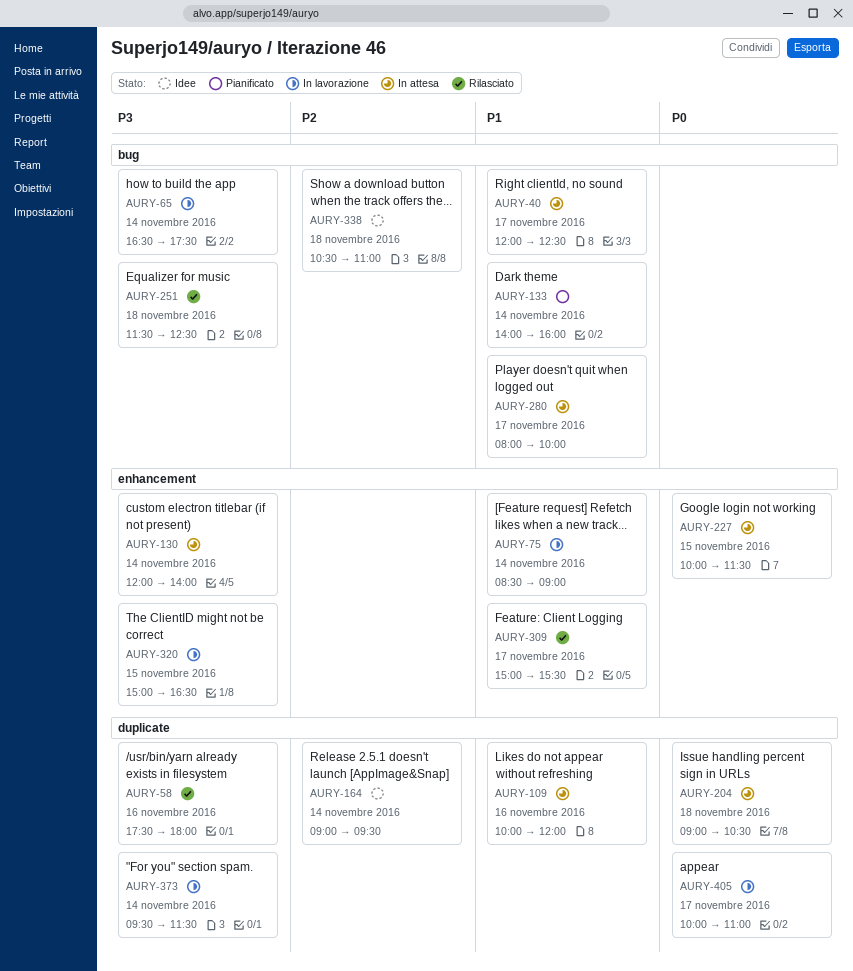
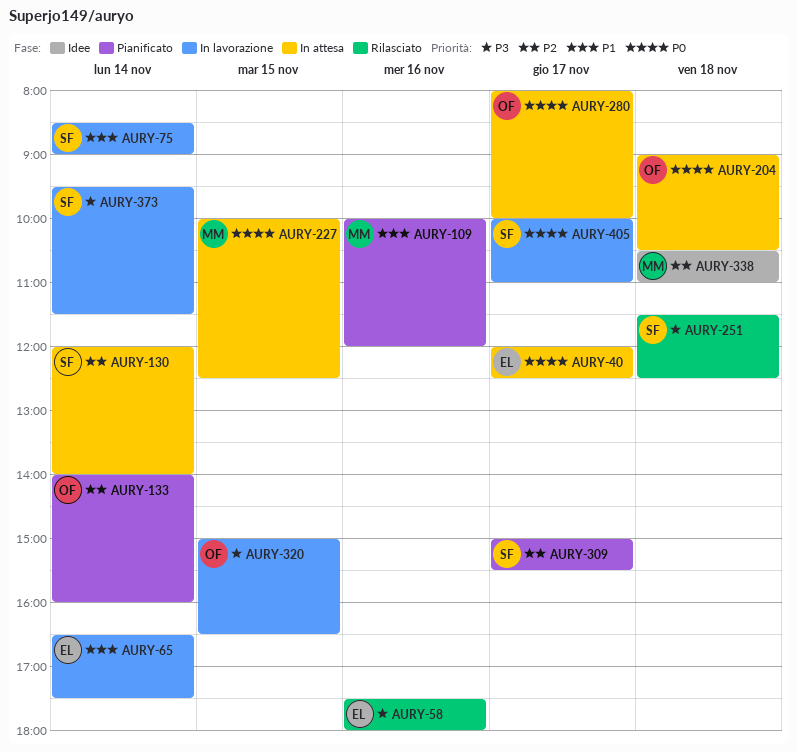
AURY-40, priority: P1 -> P0
AURY-65, priority: P3 -> P1
AURY-109, status: In attesa -> Pianificato
AURY-130, priority: P3 -> P2
AURY-133, priority: P1 -> P2
AURY-164: present -> none
AURY-227, ends: 11:30 -> 12:30
AURY-280, priority: P1 -> P0
AURY-309, status: Rilasciato -> Pianificato
AURY-309, priority: P1 -> P2

